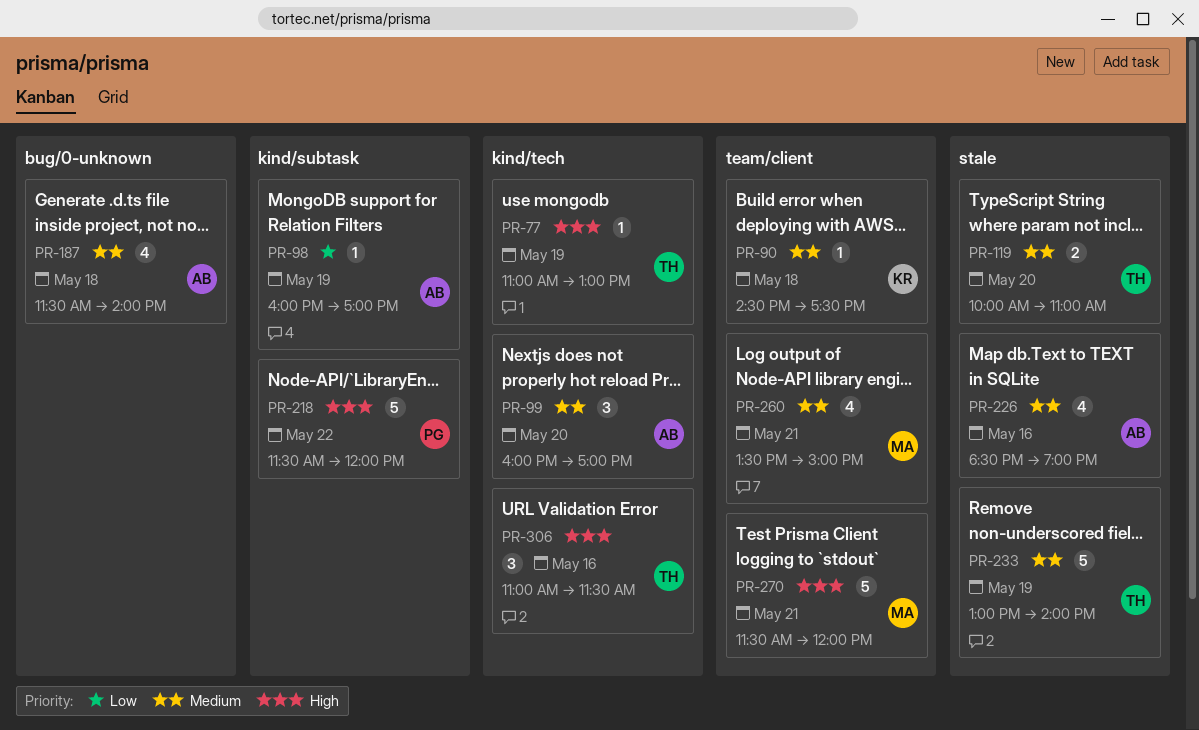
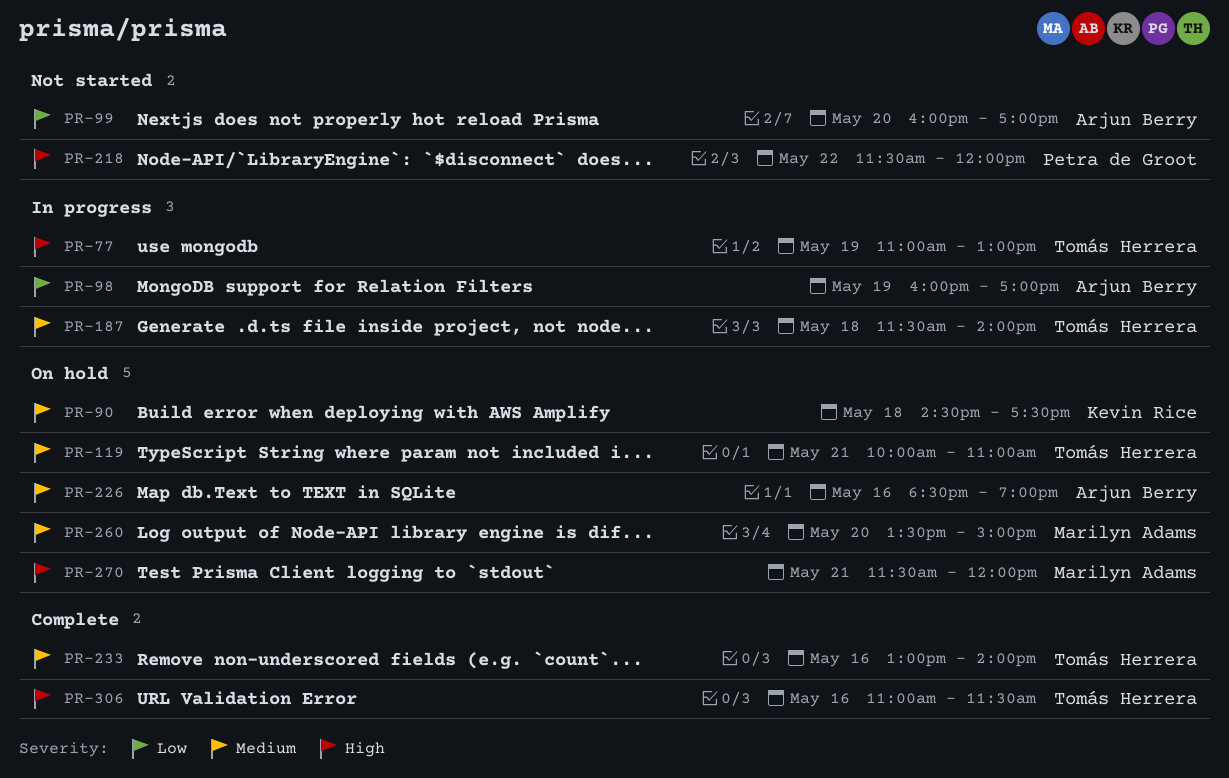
PR-99, priority: Medium -> Low
PR-119, day: May 20 -> May 21
PR-187, owner: Arjun Berry -> Tomás Herrera
PR-233, day: May 19 -> May 16
PR-260, day: May 21 -> May 20

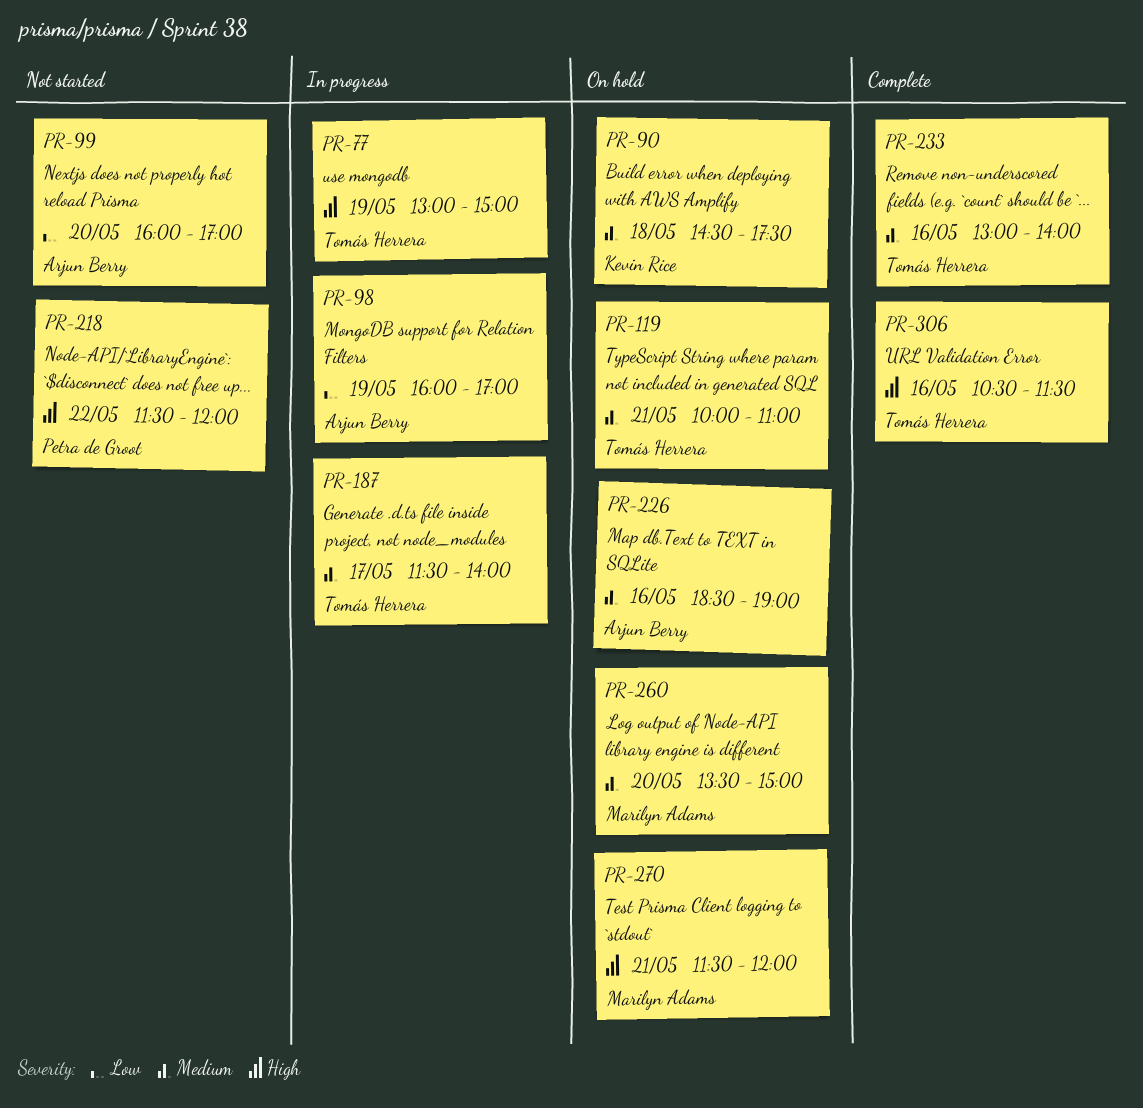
PR-77, begins: 11:00 -> 13:00
PR-77, ends: 13:00 -> 15:00
PR-187, day: May 18 -> May 17
PR-306, begins: 11:00 -> 10:30

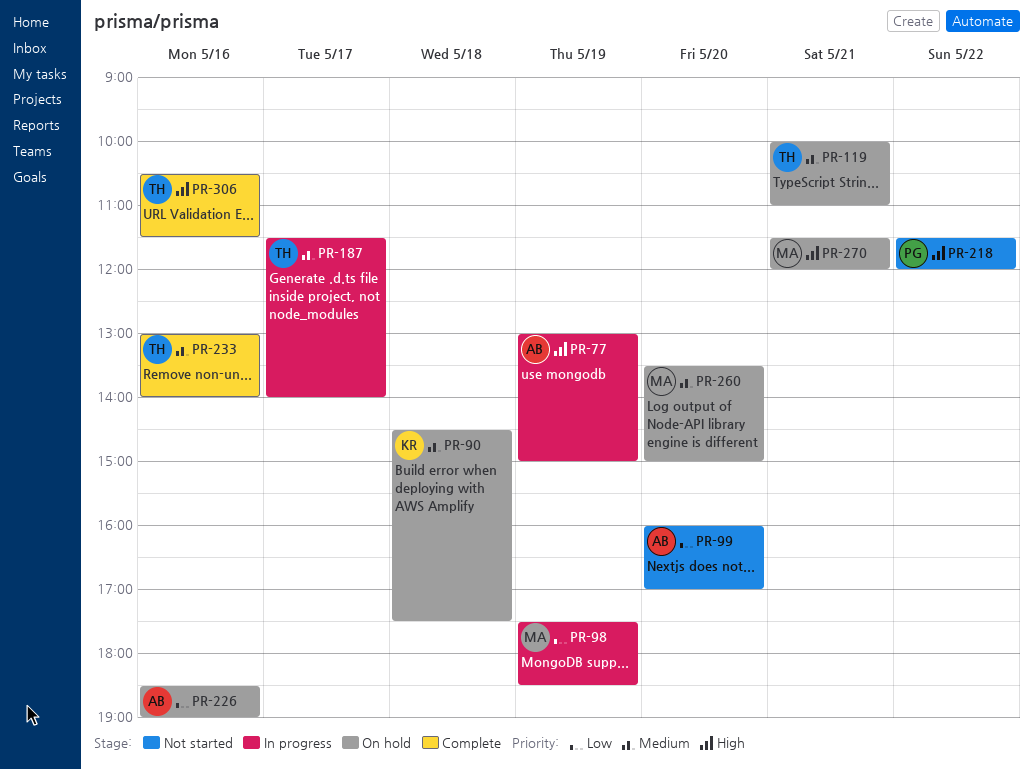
PR-77, owner: Tomás Herrera -> Arjun Berry
PR-98, owner: Arjun Berry -> Marilyn Adams
PR-98, begins: 16:00 -> 17:30
PR-98, ends: 17:00 -> 18:30
PR-226, priority: Medium -> Low

